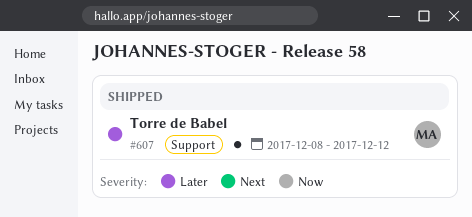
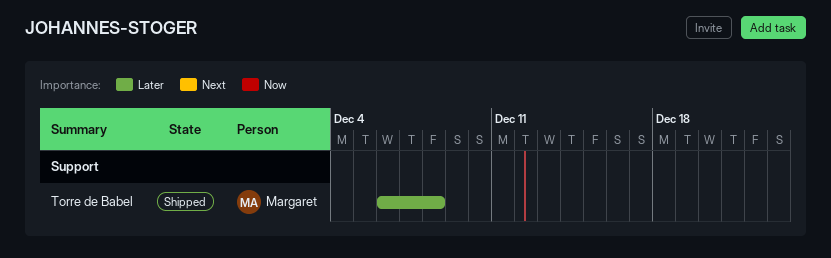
Torre de Babel, start: Dec 8 -> Dec 6
Torre de Babel, due: Dec 12 -> Dec 8

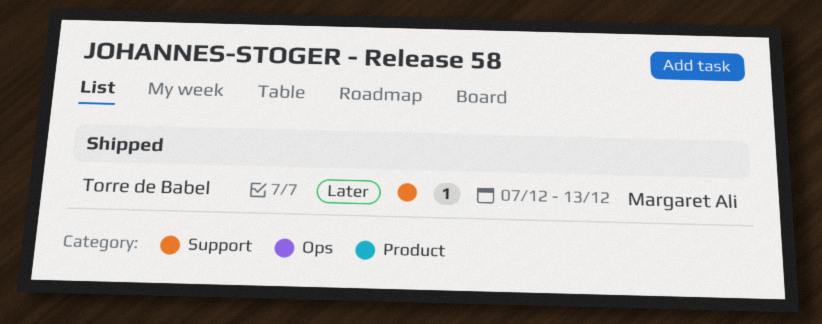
Torre de Babel, start: Dec 6 -> Dec 7
Torre de Babel, due: Dec 8 -> Dec 13

